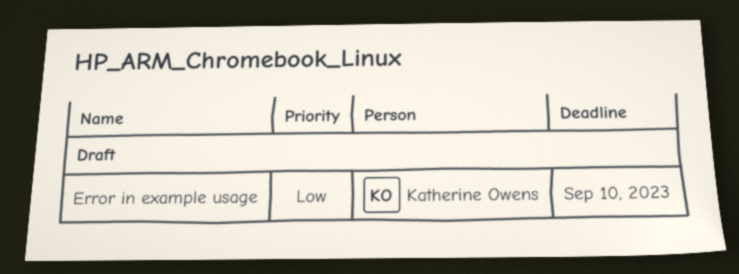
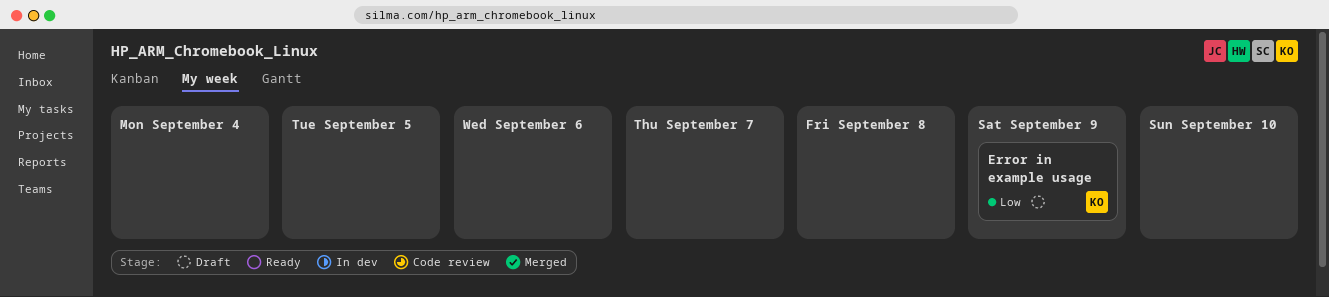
Error in example usage, due: Sep 10 -> Sep 9

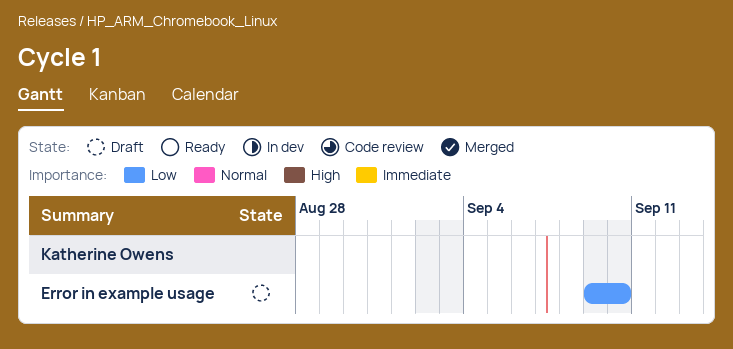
Error in example usage, due: Sep 9 -> Sep 10

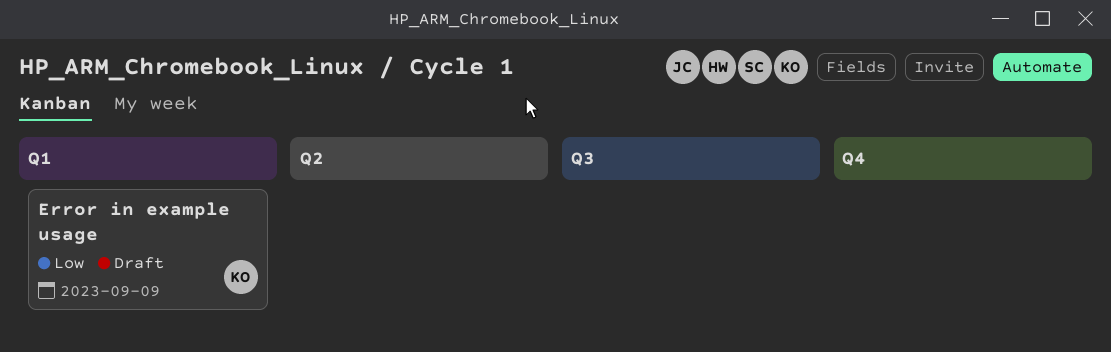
Error in example usage, due: Sep 10 -> Sep 9

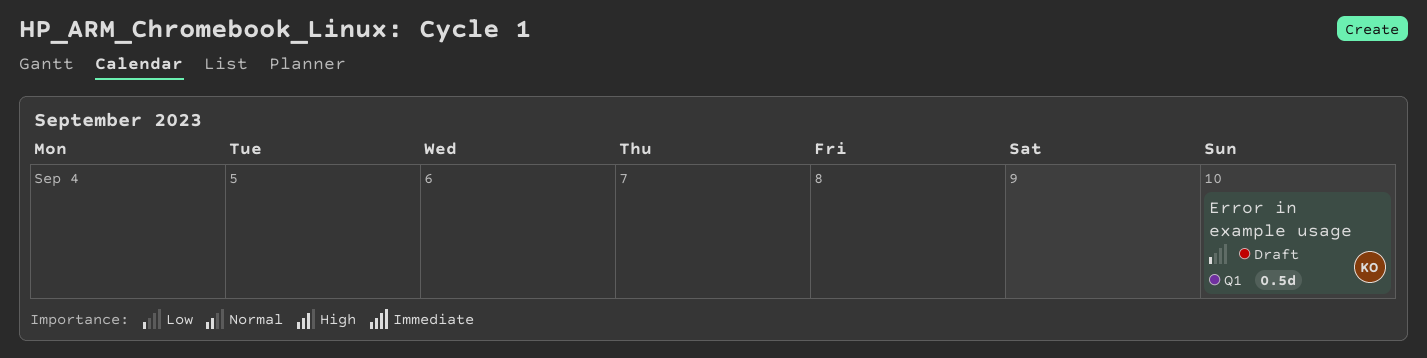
Error in example usage, due: Sep 9 -> Sep 10

